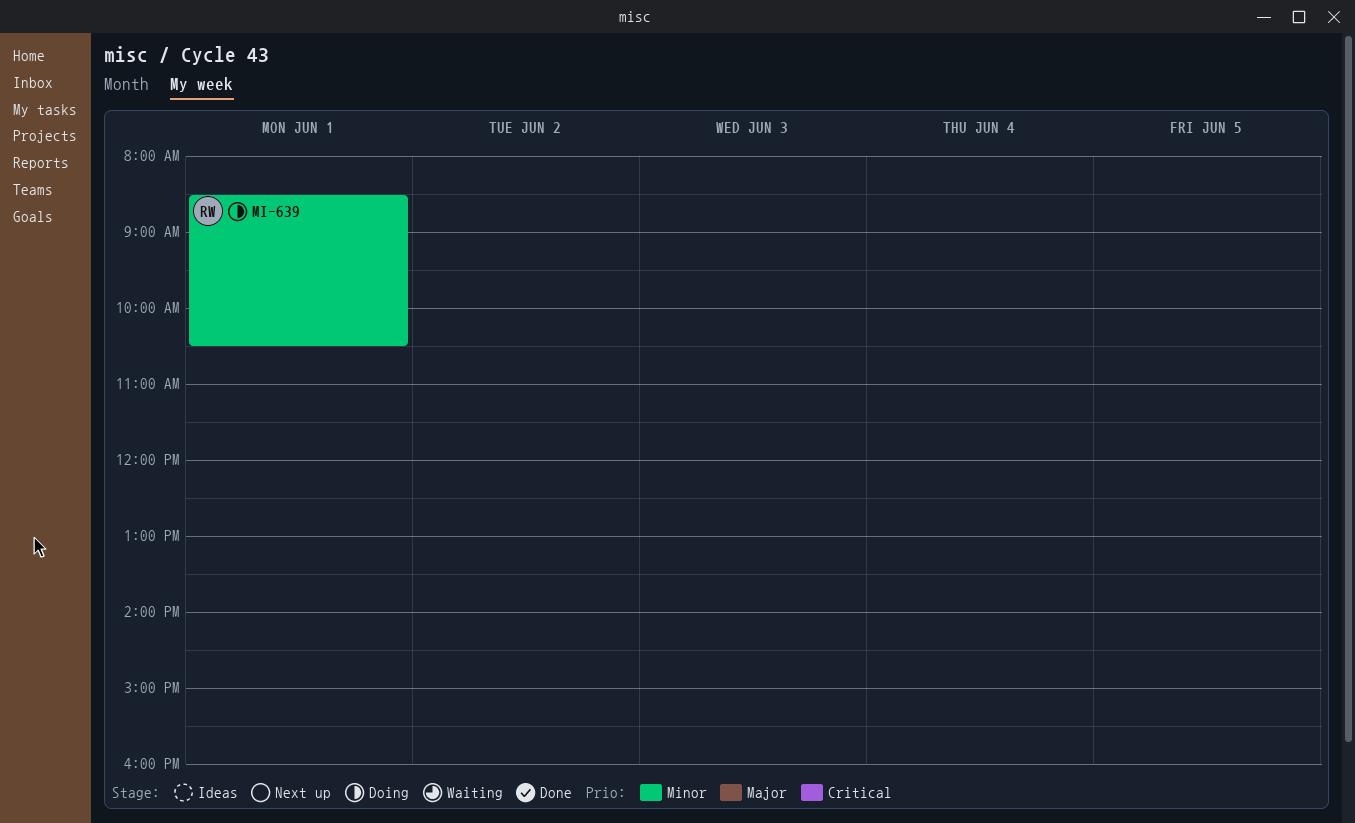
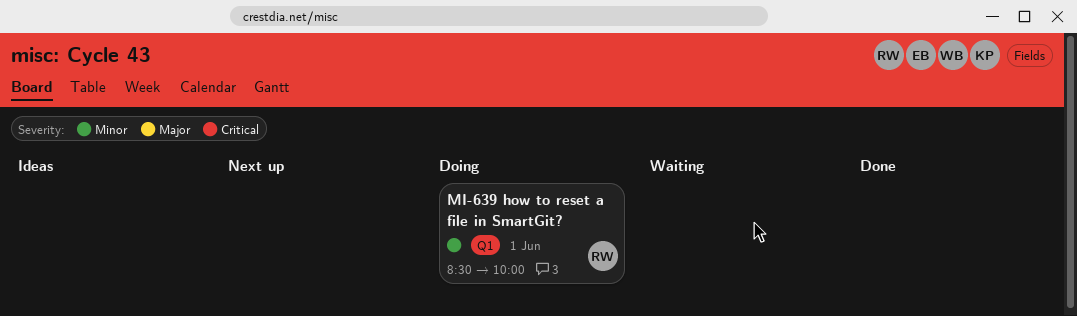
MI-639, ends: 10:30 -> 10:00

